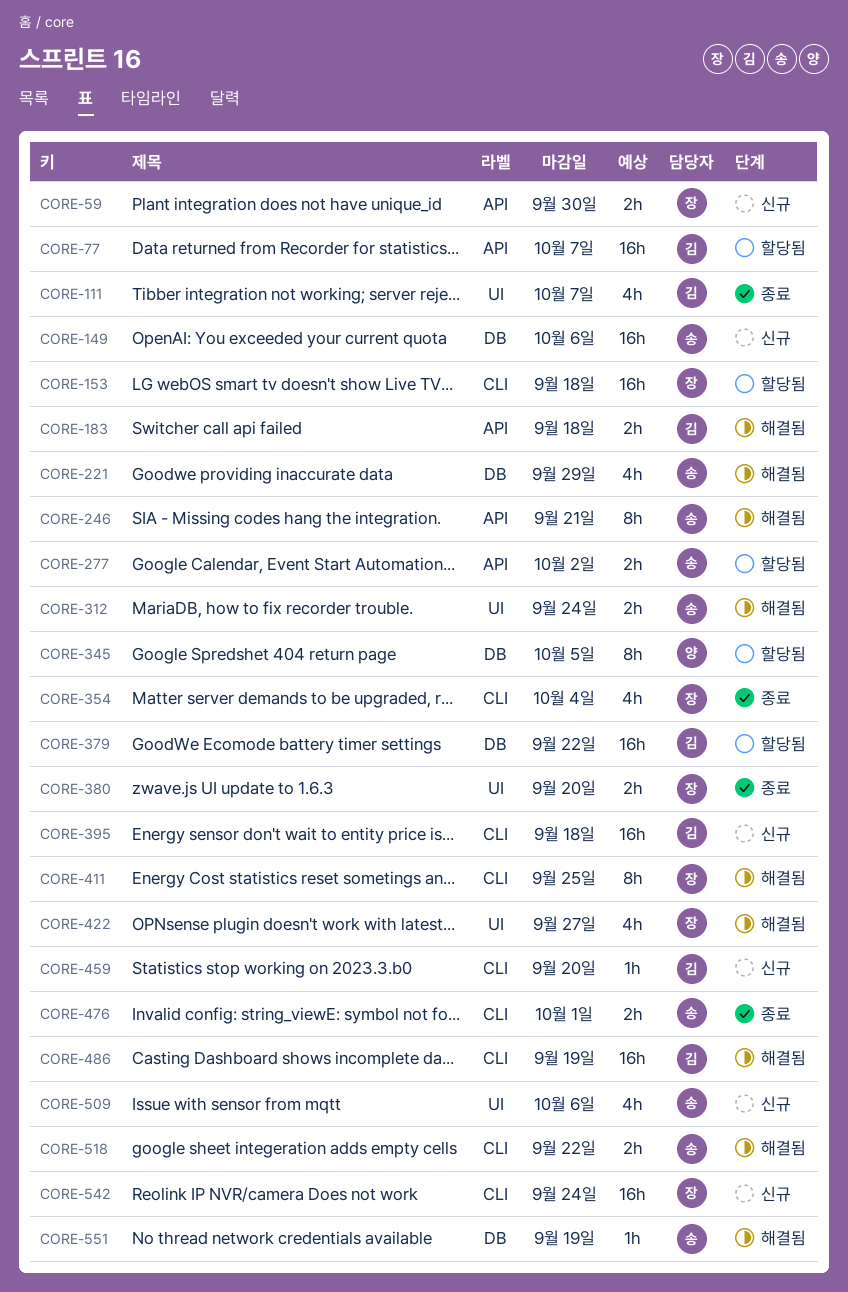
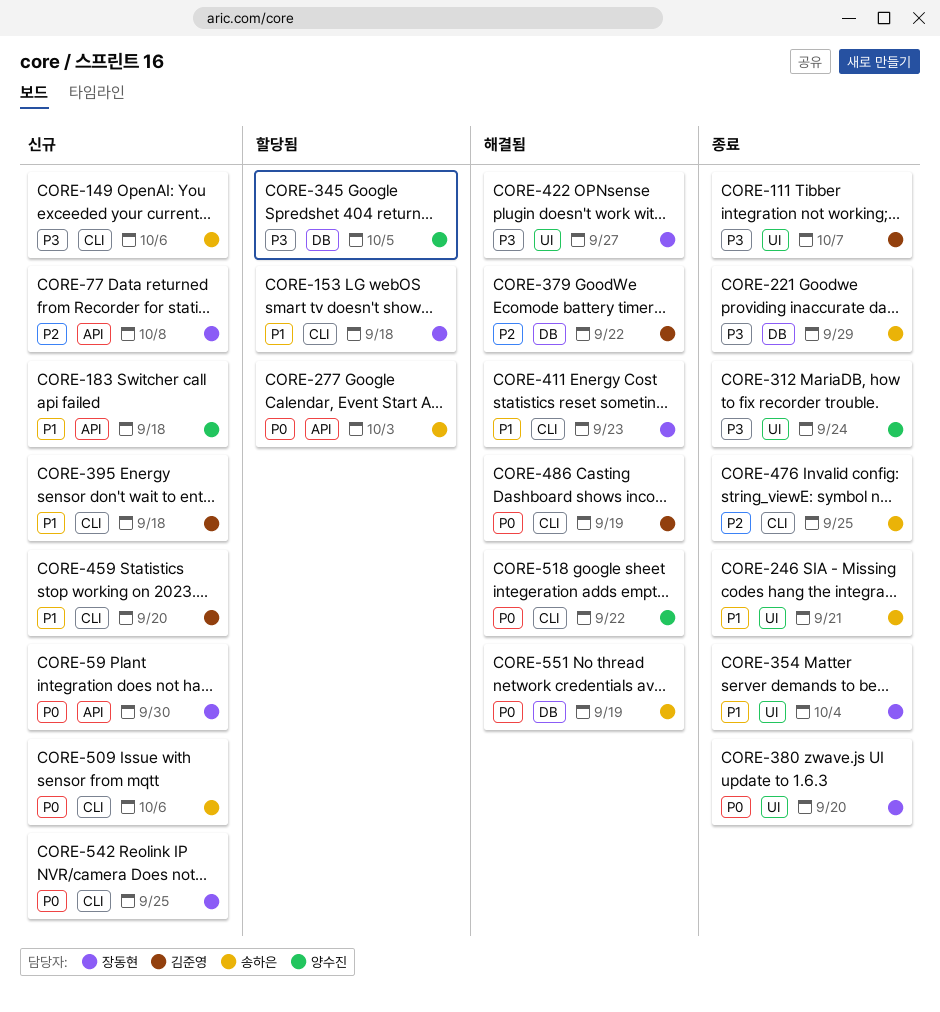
CORE-77, status: 할당됨 -> 신규
CORE-77, owner: 김준영 -> 장동현
CORE-77, due: Oct 7 -> Oct 8
CORE-149, label: DB -> CLI
CORE-183, status: 해결됨 -> 신규
CORE-183, owner: 김준영 -> 양수진
CORE-221, status: 해결됨 -> 종료
CORE-246, status: 해결됨 -> 종료
CORE-246, label: API -> UI
CORE-277, due: Oct 2 -> Oct 3
CORE-312, status: 해결됨 -> 종료
CORE-312, owner: 송하은 -> 양수진
CORE-354, label: CLI -> UI
CORE-379, status: 할당됨 -> 해결됨
CORE-411, due: Sep 25 -> Sep 23
CORE-476, due: Oct 1 -> Sep 25
CORE-509, label: UI -> CLI
CORE-518, owner: 송하은 -> 양수진
CORE-542, due: Sep 24 -> Sep 25

